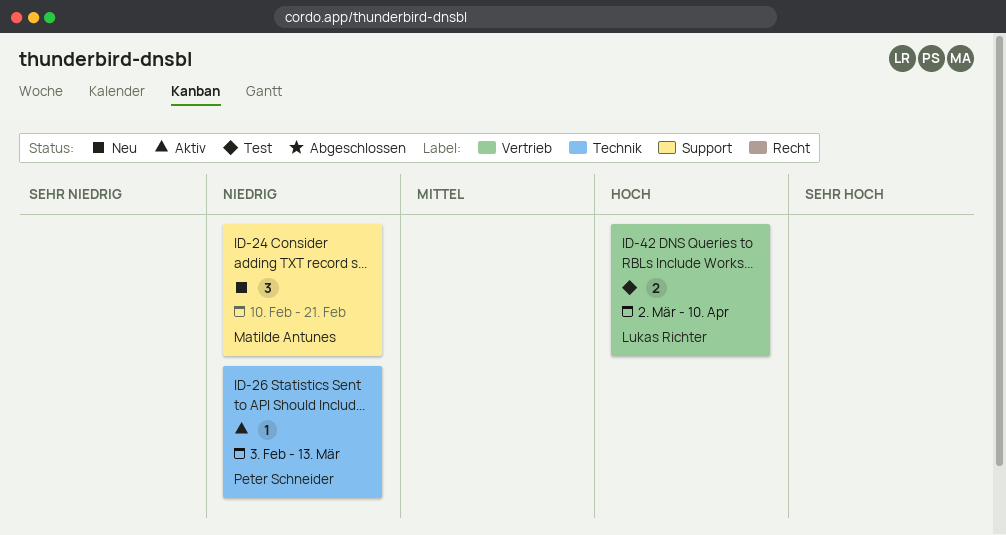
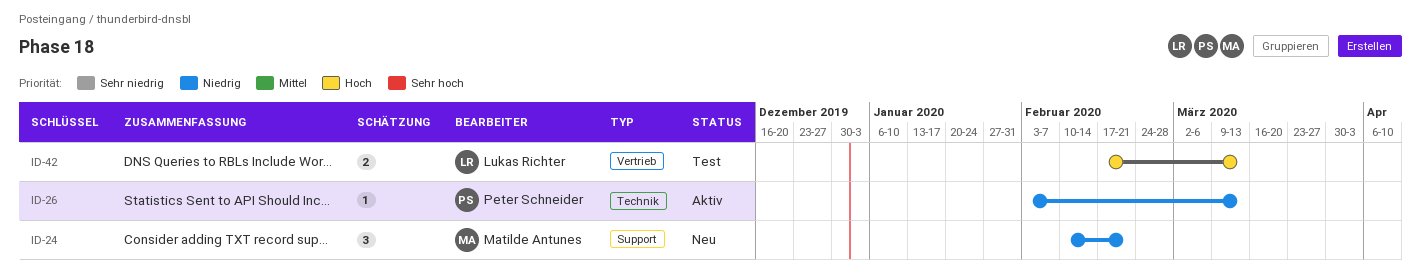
ID-42, start: Mar 2 -> Feb 17
ID-42, due: Apr 10 -> Mar 13

